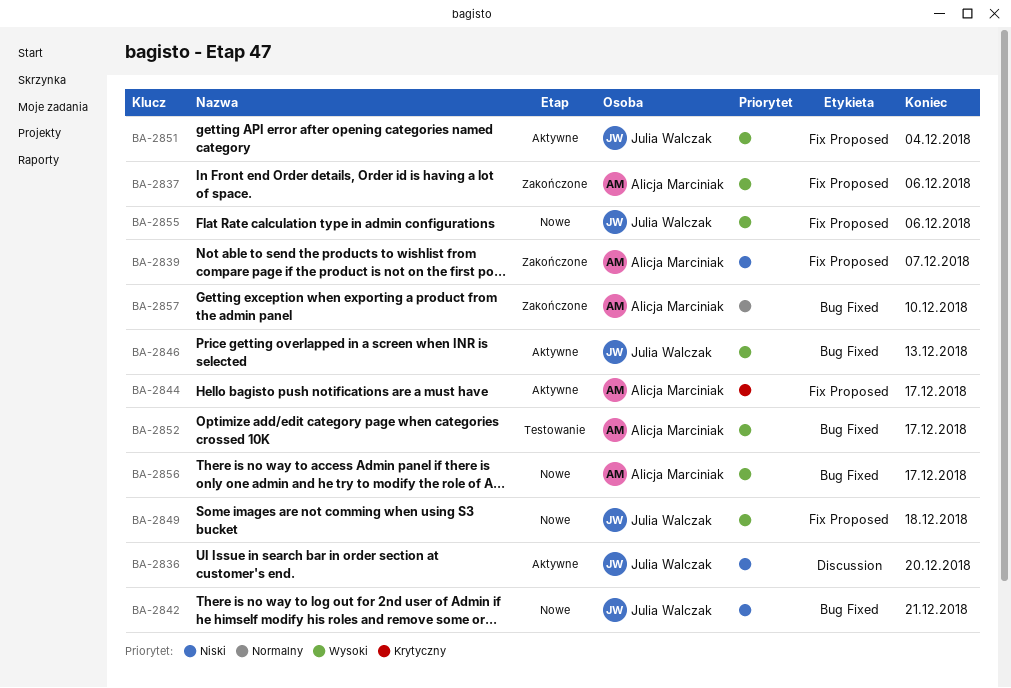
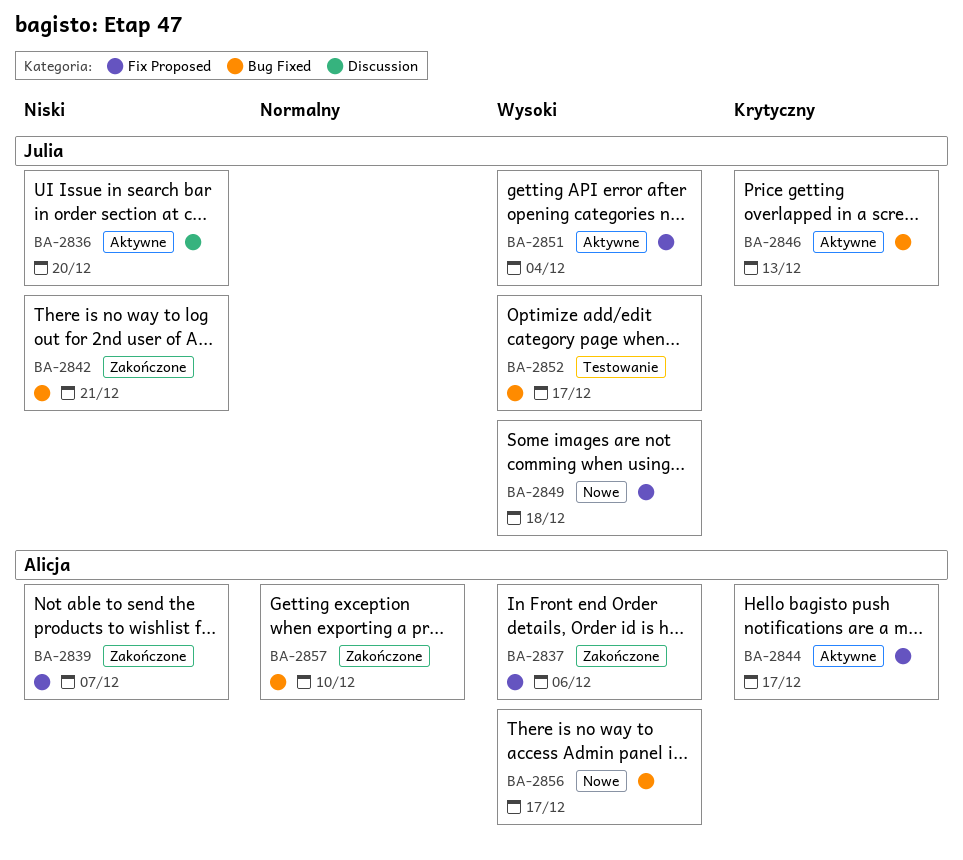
BA-2842, status: Nowe -> Zakończone
BA-2846, priority: Wysoki -> Krytyczny
BA-2852, owner: Alicja Marciniak -> Julia Walczak
BA-2855: present -> none

